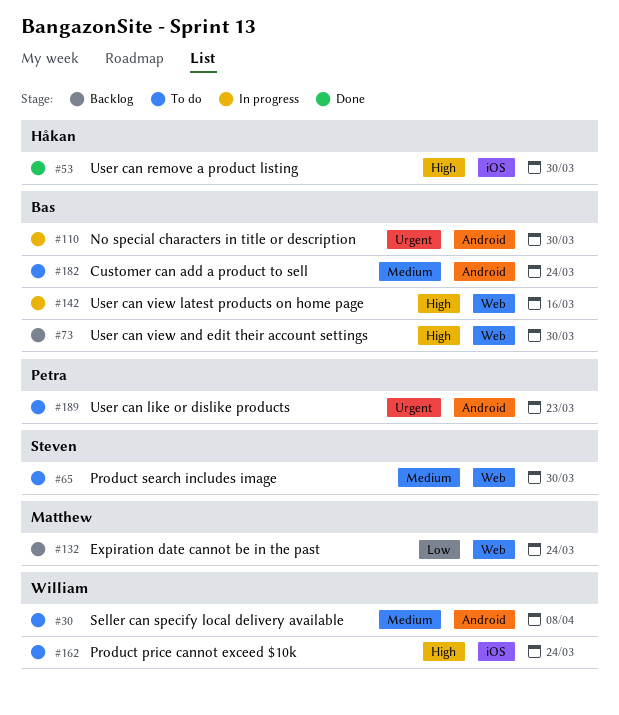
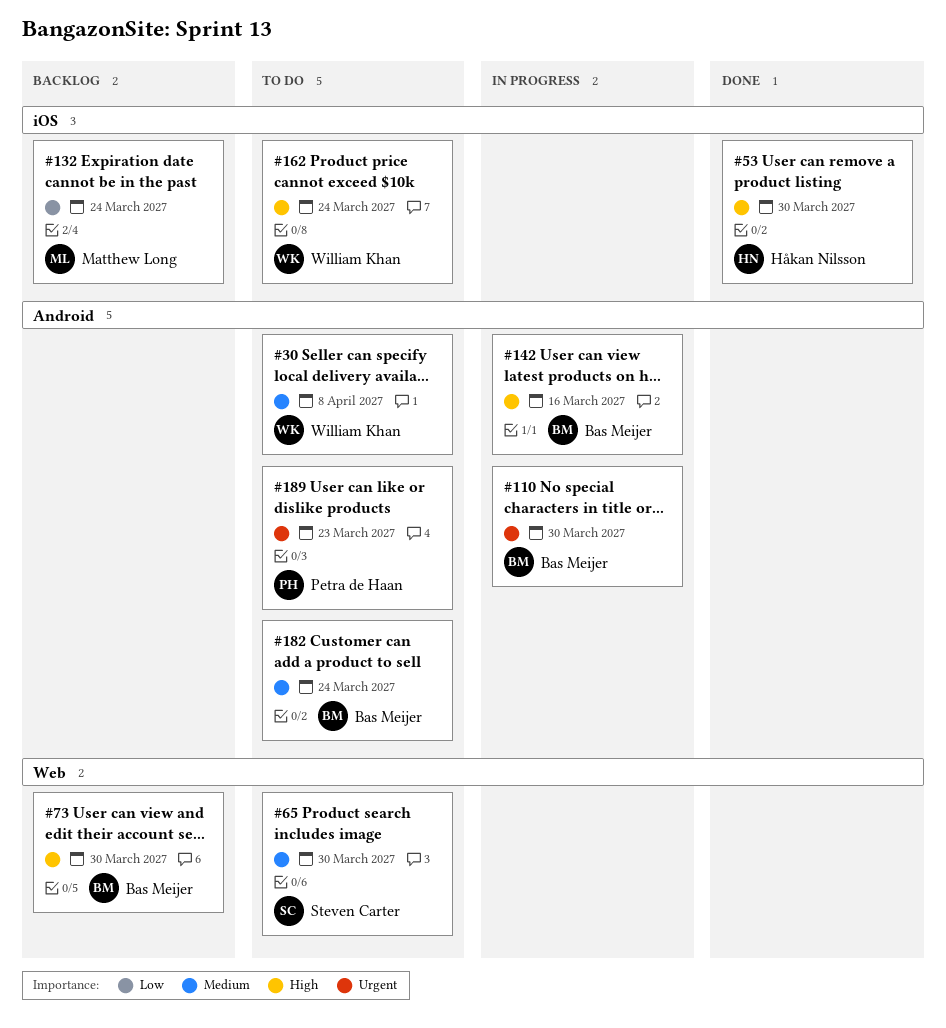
#132, label: Web -> iOS
#142, label: Web -> Android

